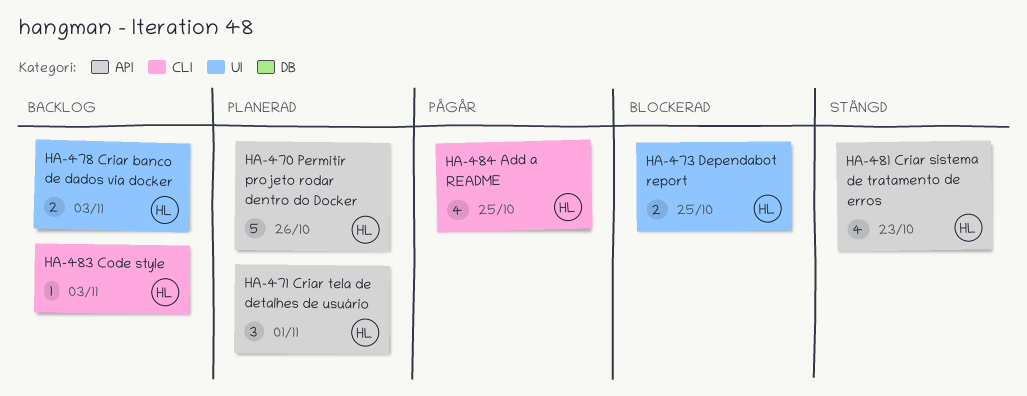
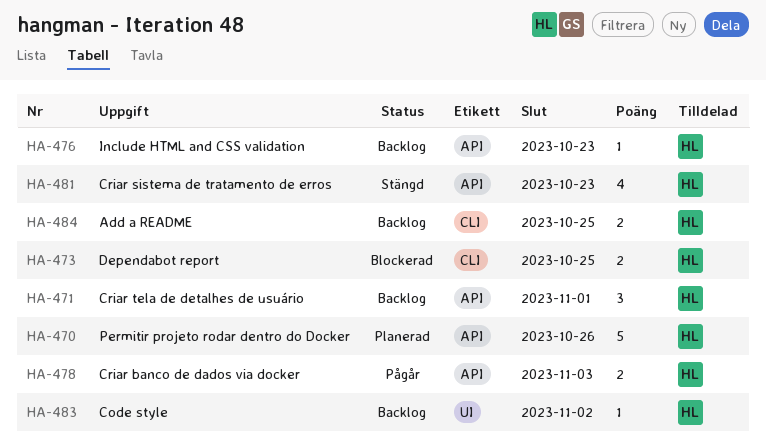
HA-471, status: Planerad -> Backlog
HA-473, label: UI -> CLI
HA-476: none -> present
HA-478, status: Backlog -> Pågår
HA-478, label: UI -> API
HA-483, label: CLI -> UI
HA-483, due: Nov 3 -> Nov 2
HA-484, status: Pågår -> Backlog
HA-484, estimate: 4 -> 2

